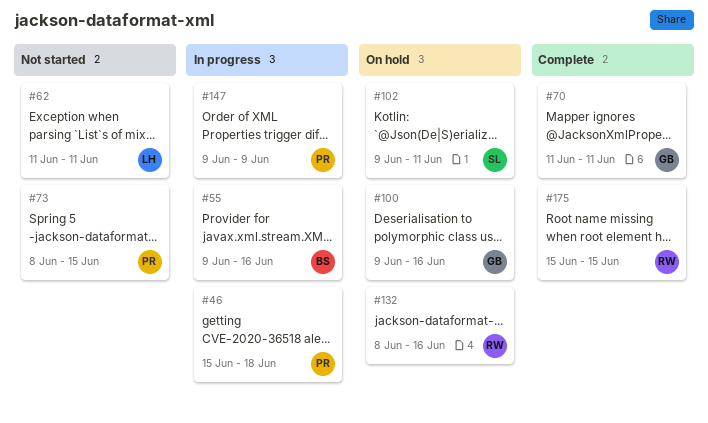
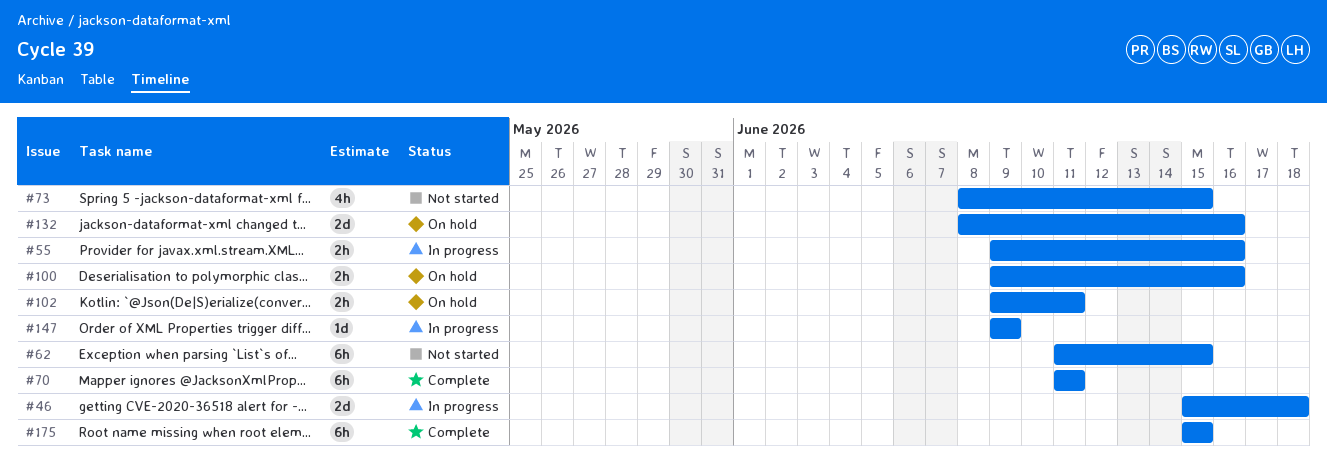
#62, due: Jun 11 -> Jun 15

